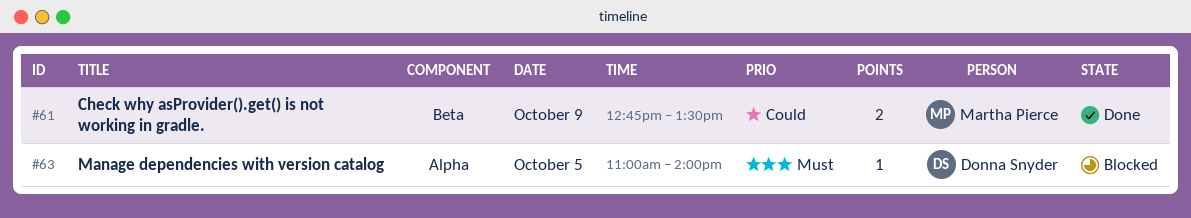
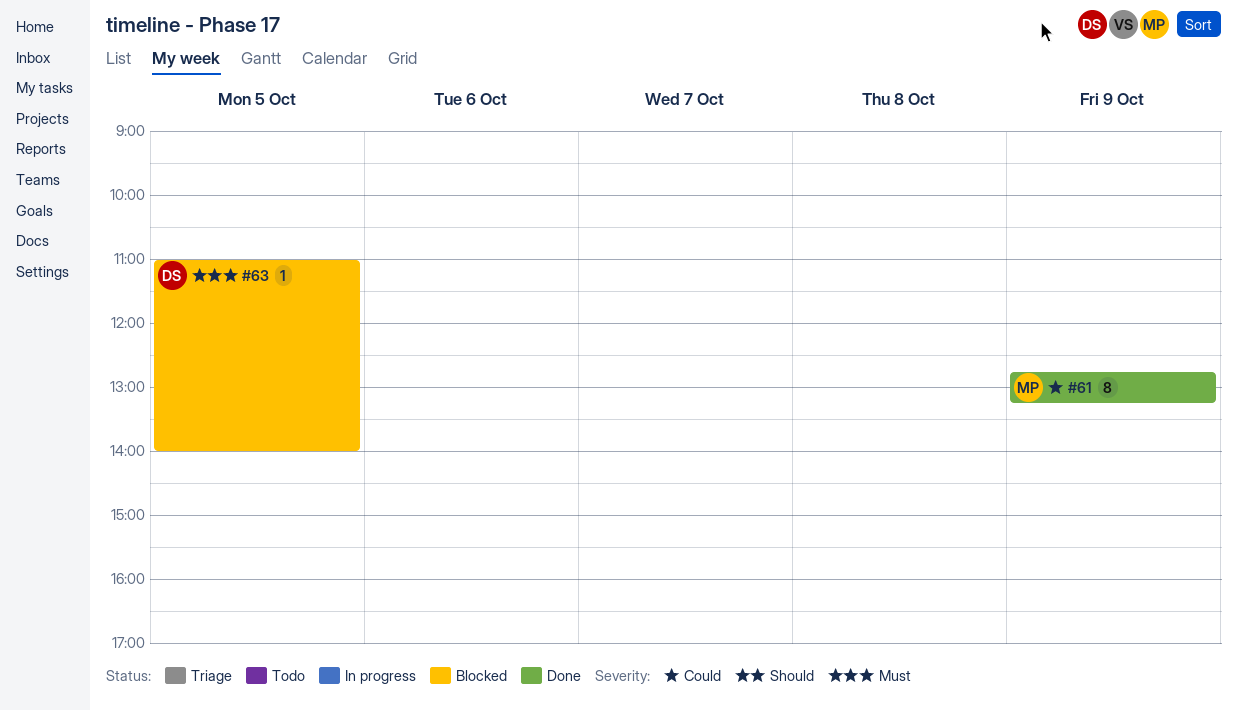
#61, estimate: 2 -> 8
#61, ends: 13:30 -> 13:15

